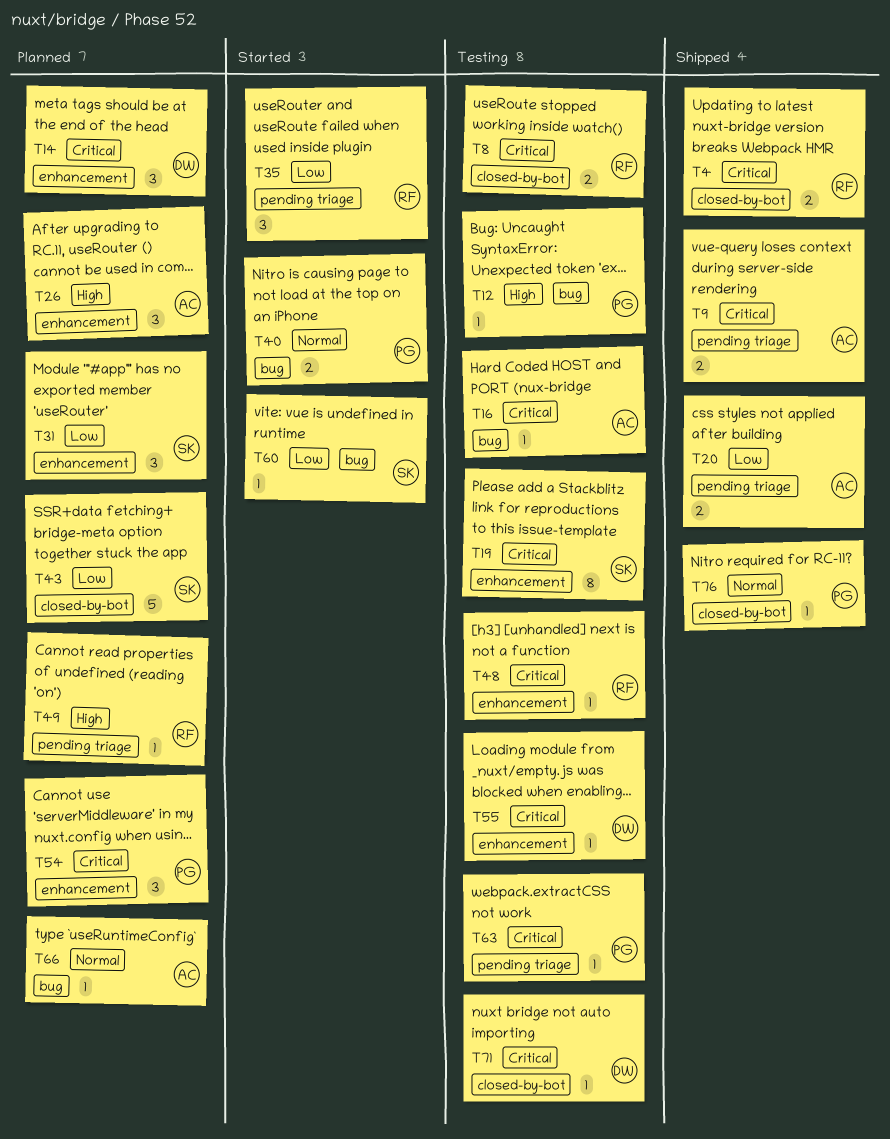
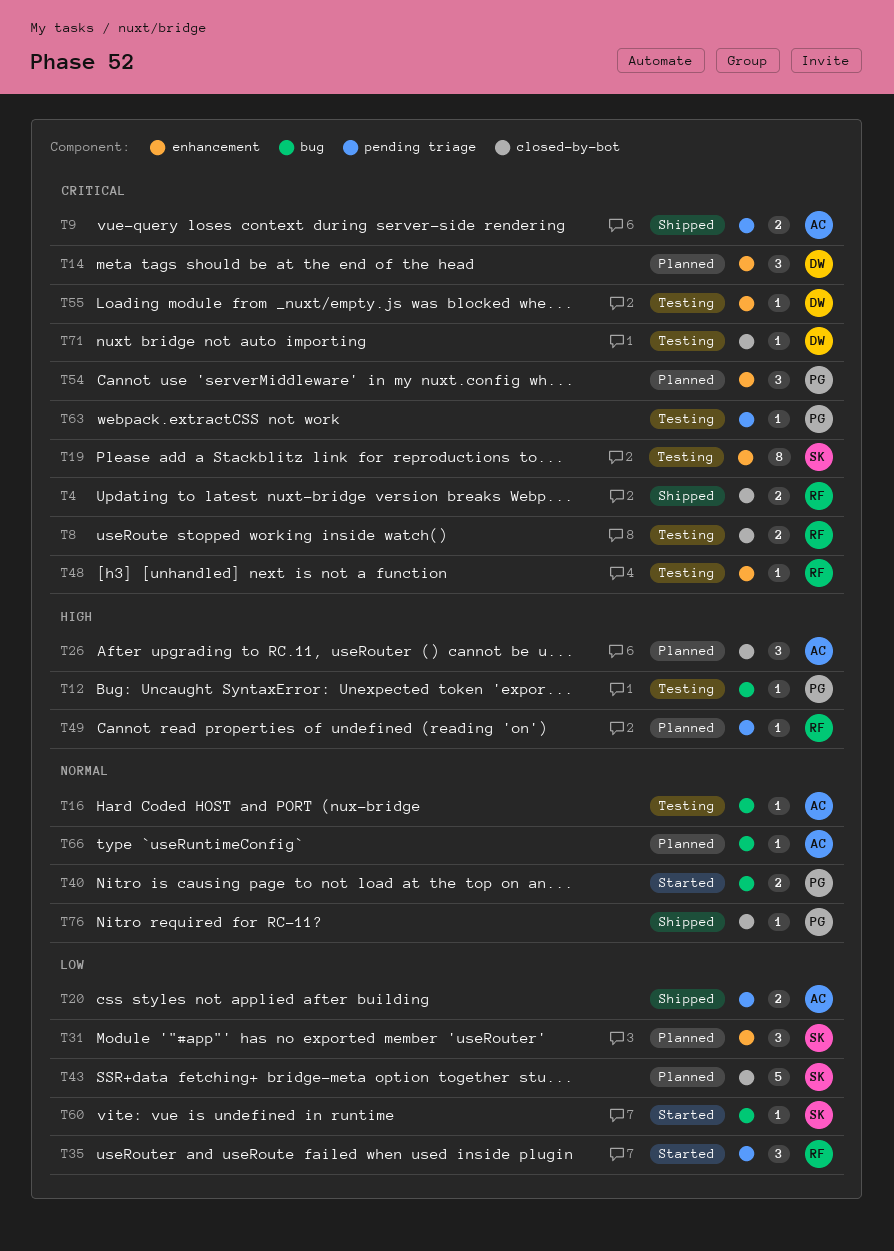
T16, priority: Critical -> Normal
T26, label: enhancement -> closed-by-bot

